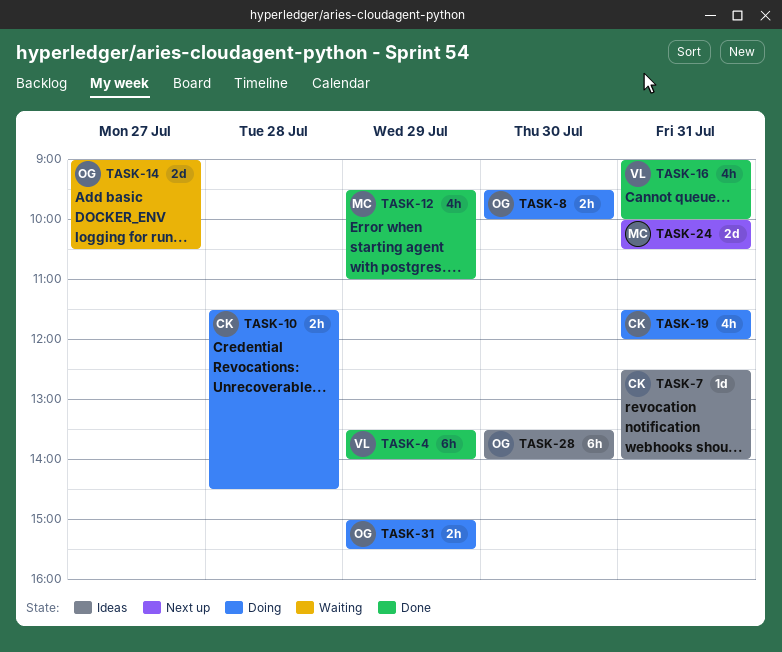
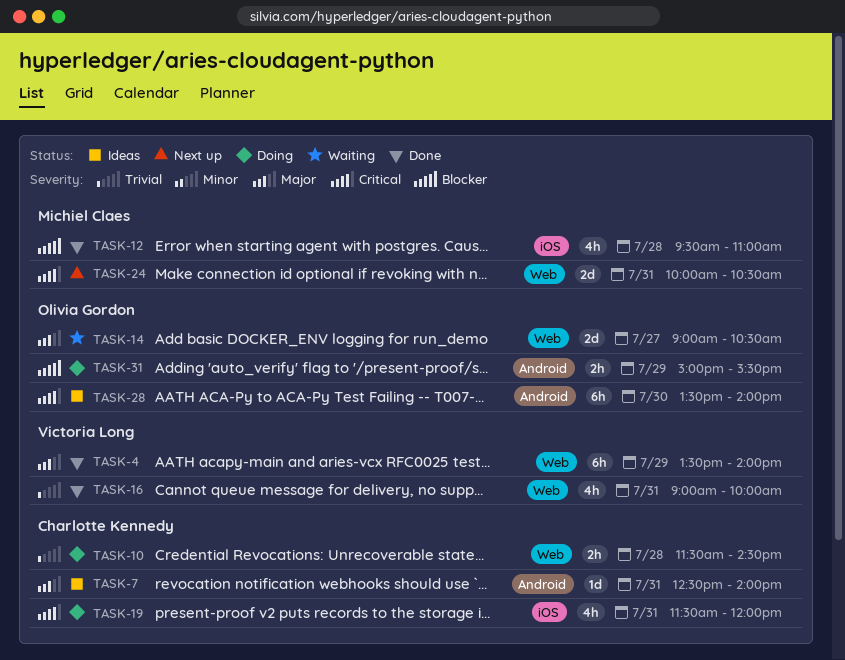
TASK-8: present -> none
TASK-12, day: Jul 29 -> Jul 28

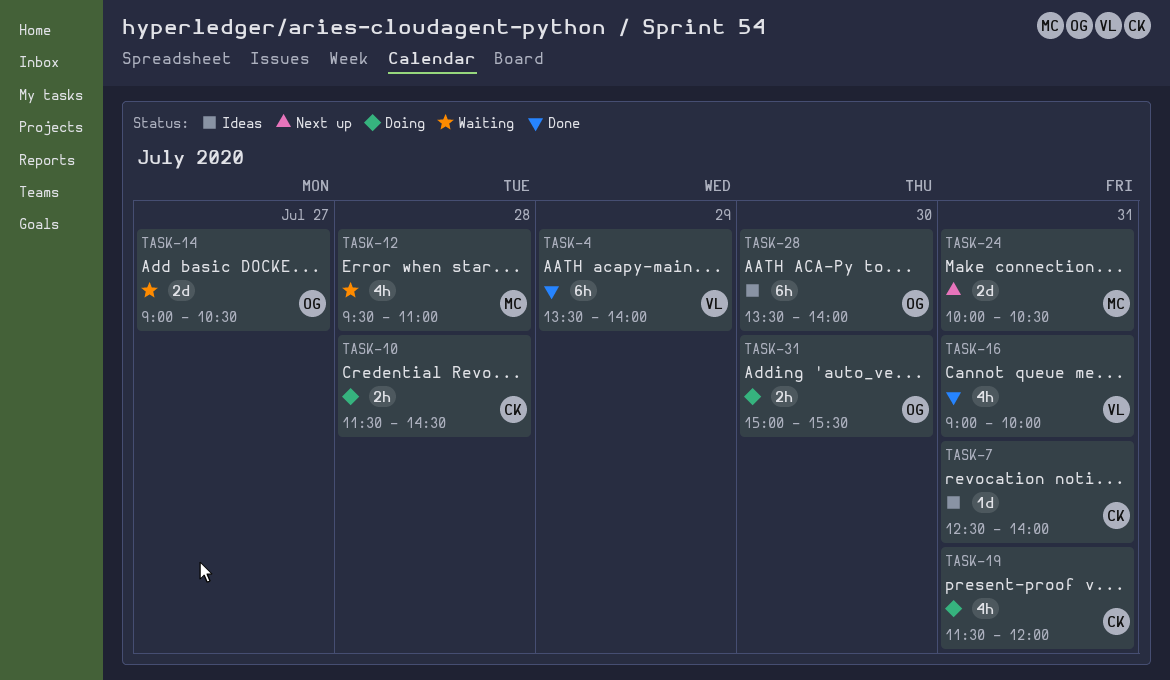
TASK-12, status: Done -> Waiting
TASK-31, day: Jul 29 -> Jul 30

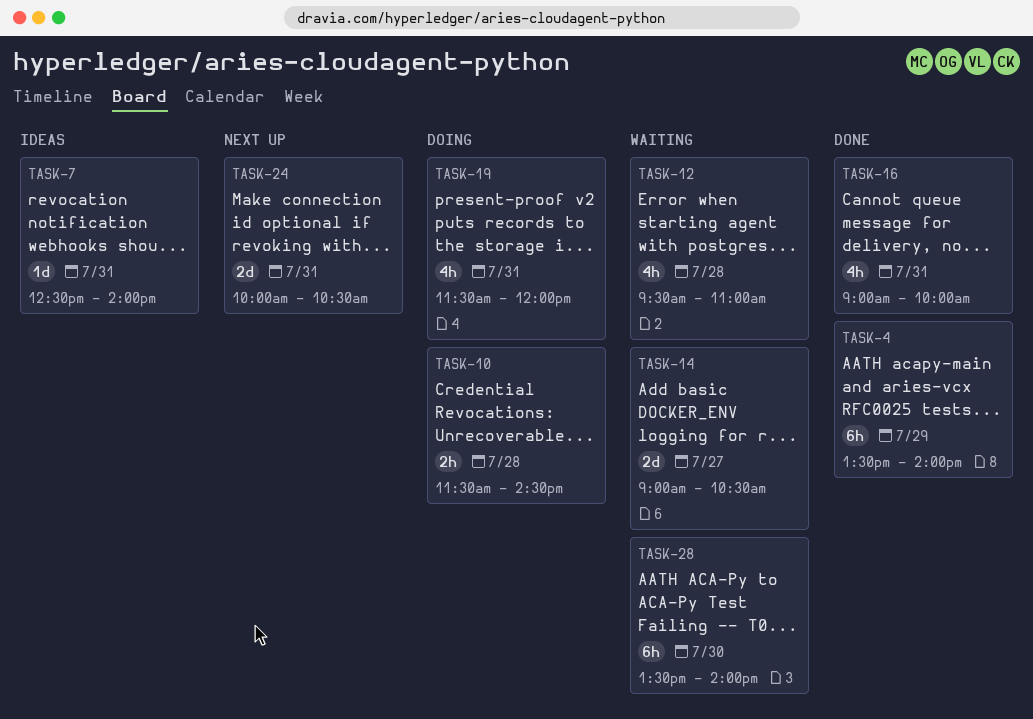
TASK-28, status: Ideas -> Waiting
TASK-31: present -> none

